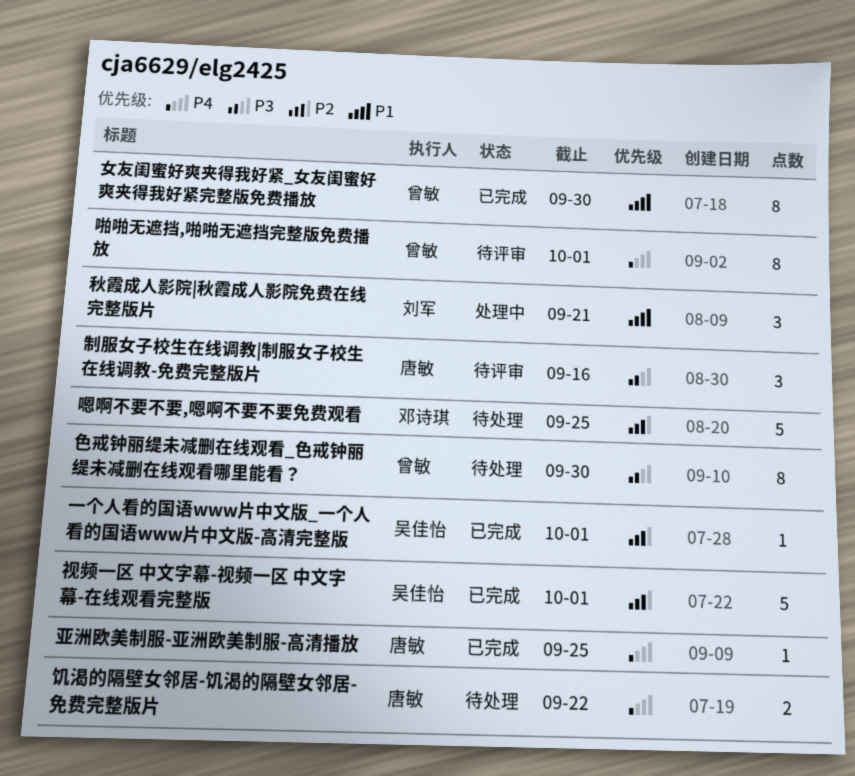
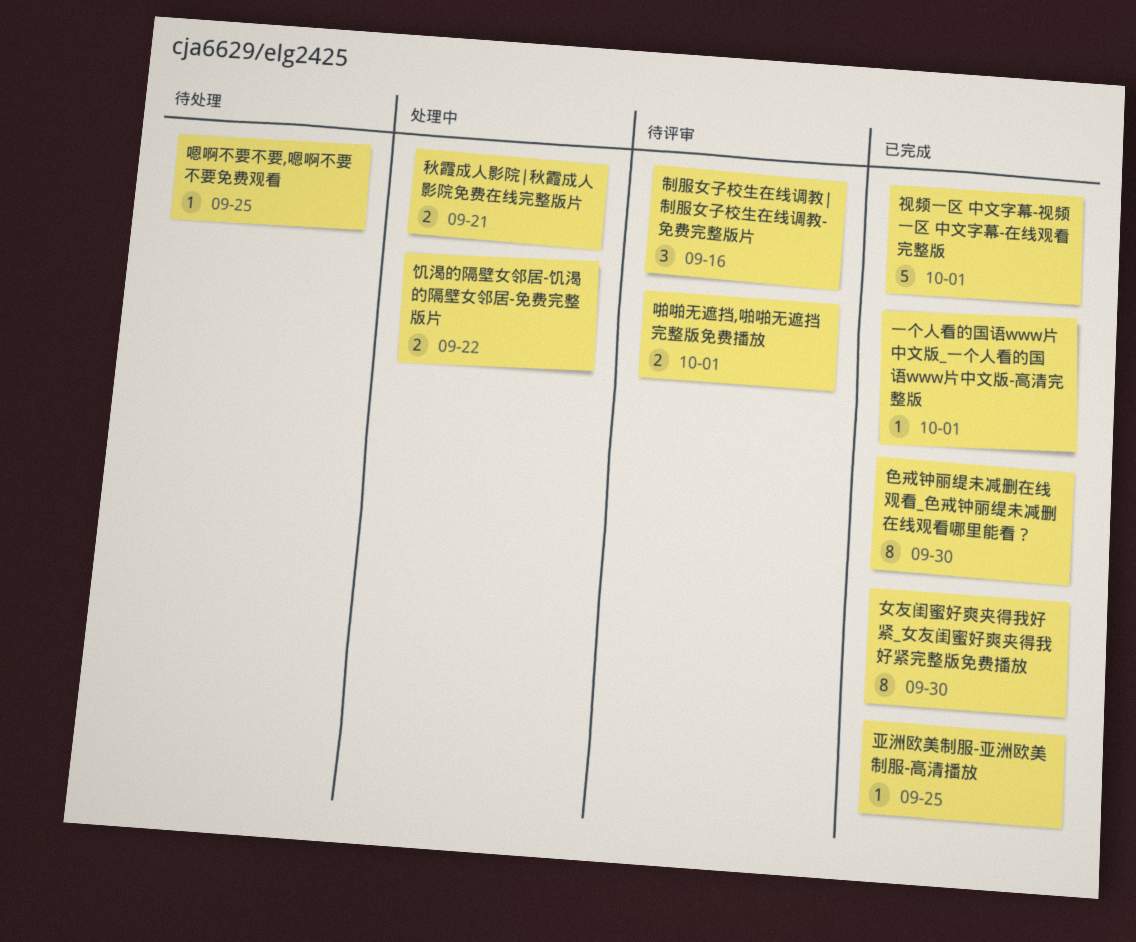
啪啪无遮挡,啪啪无遮挡完整版免费播放, estimate: 8 -> 2
嗯啊不要不要,嗯啊不要不要免费观看, estimate: 5 -> 1
秋霞成人影院|秋霞成人影院免费在线完整版片, estimate: 3 -> 2
色戒钟丽缇未减删在线观看_色戒钟丽缇未减删在线观看哪里能看？, status: 待处理 -> 已完成
饥渴的隔壁女邻居-饥渴的隔壁女邻居-免费完整版片, status: 待处理 -> 处理中

